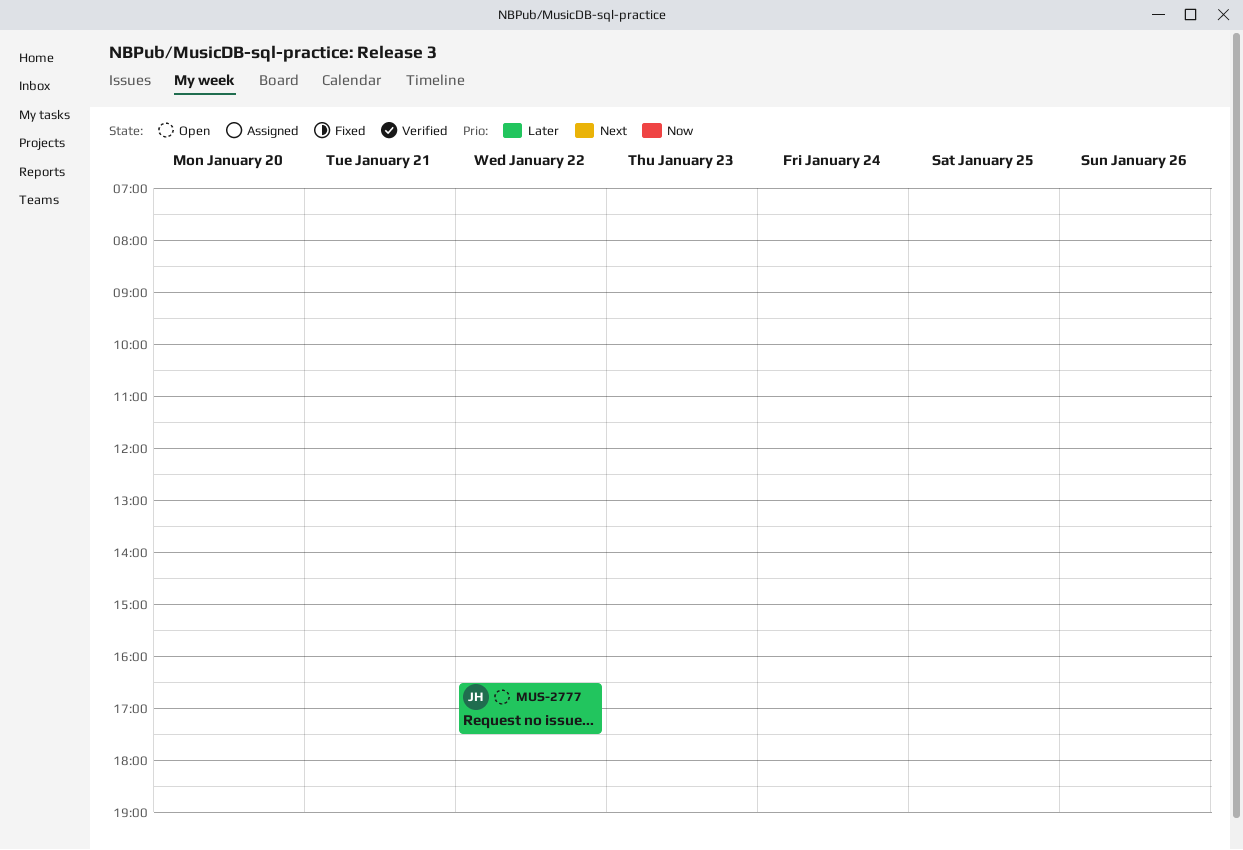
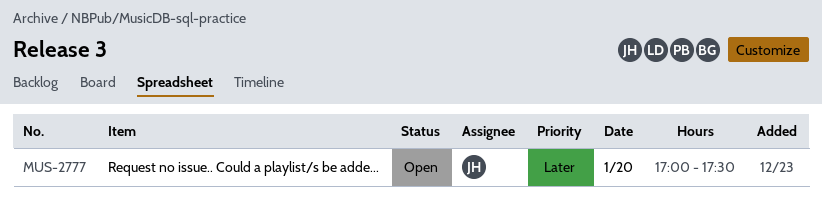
MUS-2777, day: Jan 22 -> Jan 20
MUS-2777, begins: 16:30 -> 17:00

